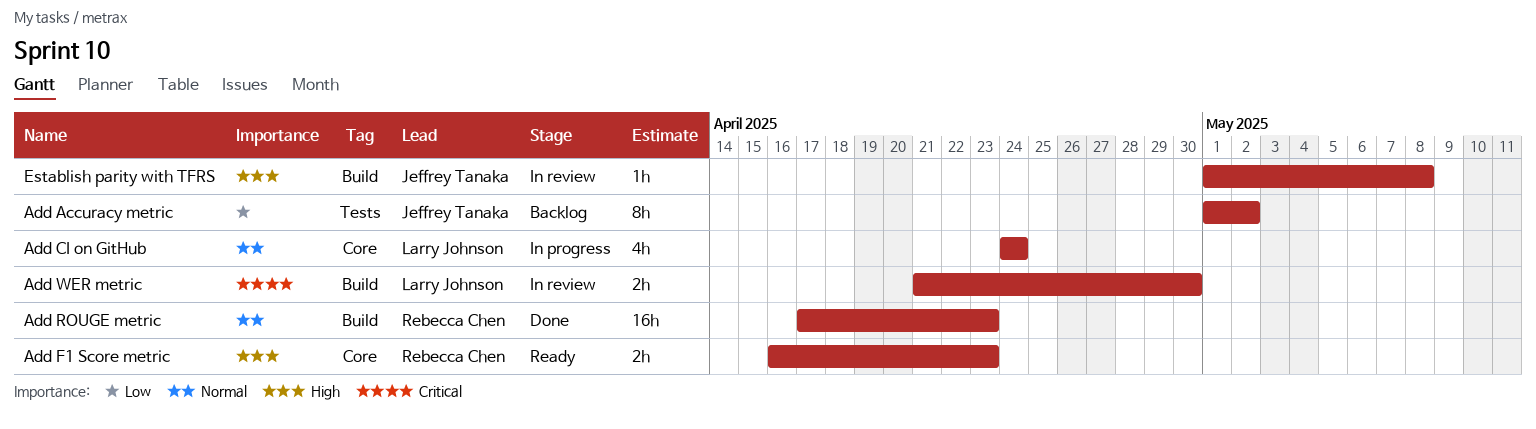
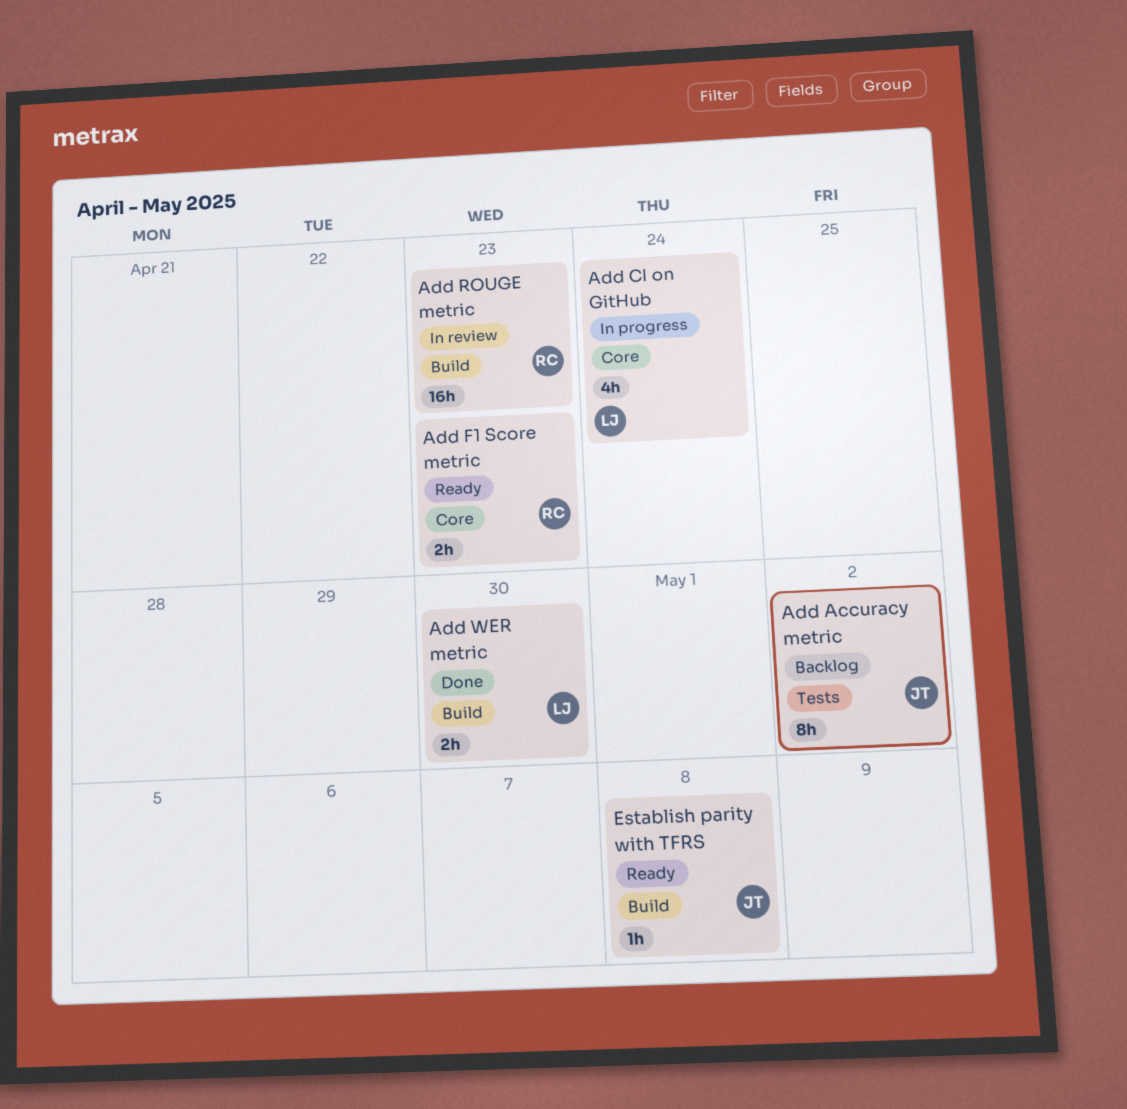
Add ROUGE metric, status: Done -> In review
Add WER metric, status: In review -> Done
Establish parity with TFRS, status: In review -> Ready

